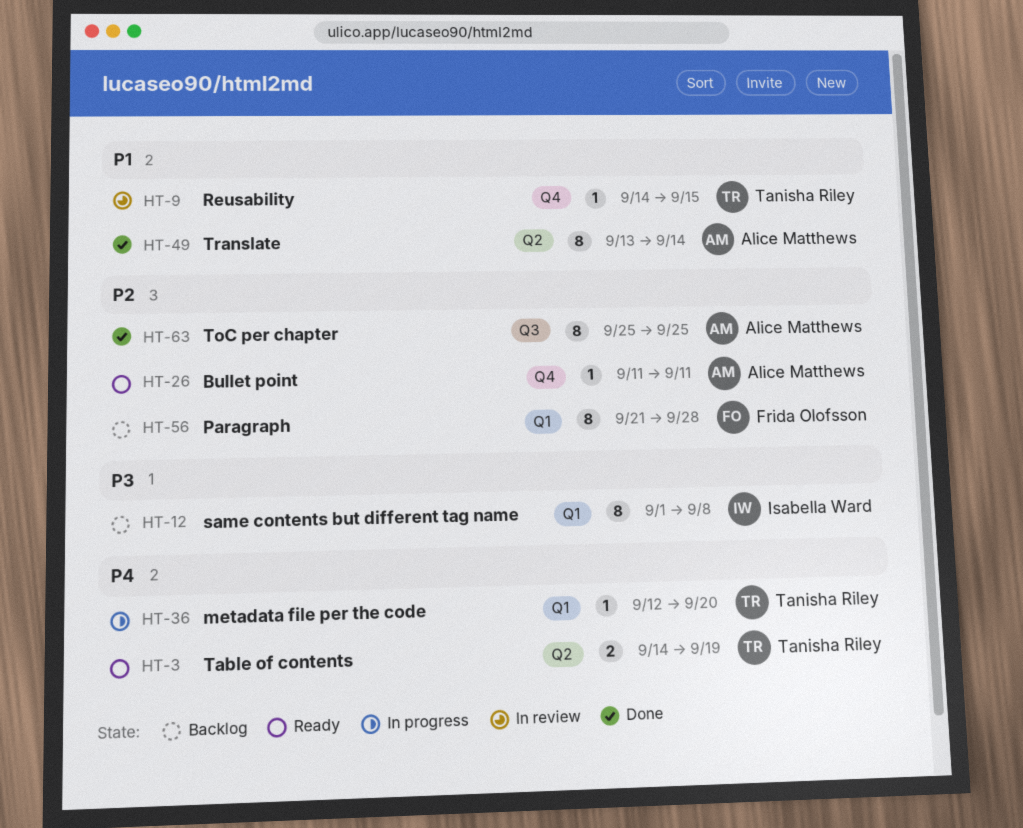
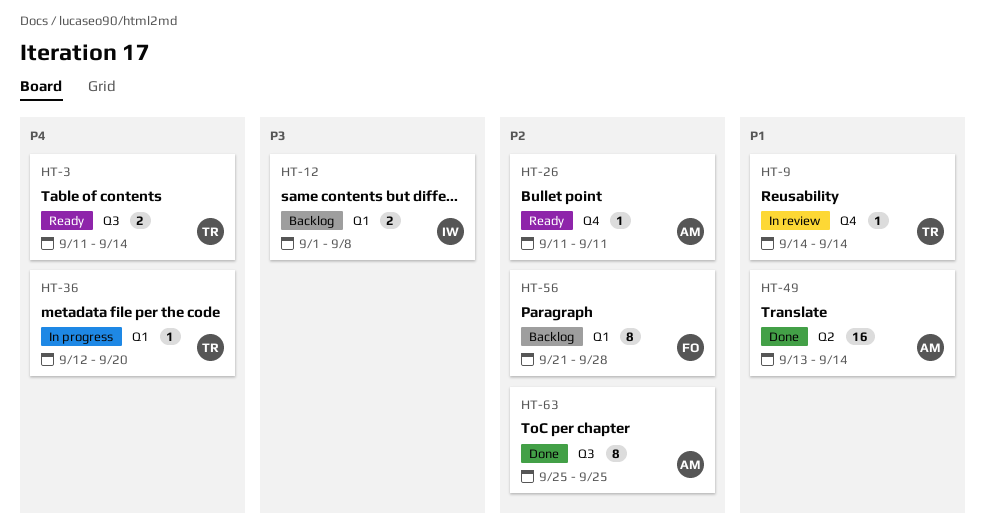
HT-3, label: Q2 -> Q3
HT-3, start: Sep 14 -> Sep 11
HT-3, due: Sep 19 -> Sep 14
HT-9, due: Sep 15 -> Sep 14
HT-12, estimate: 8 -> 2
HT-49, estimate: 8 -> 16

